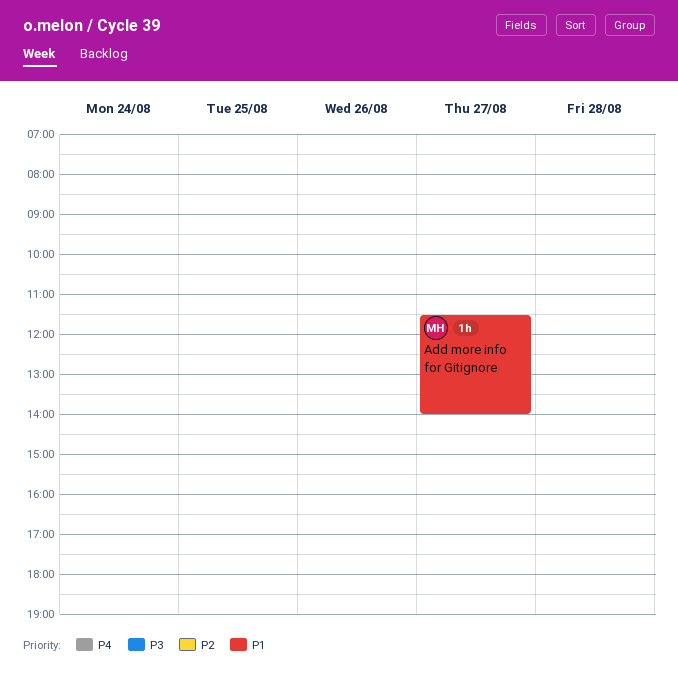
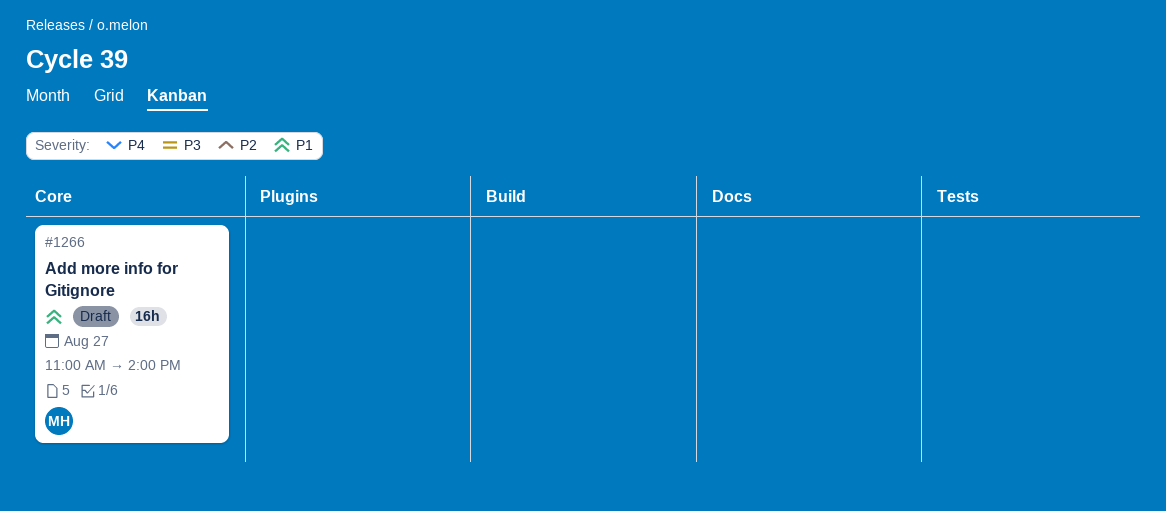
Add more info for Gitignore, estimate: 1h -> 16h
Add more info for Gitignore, begins: 11:30 -> 11:00

